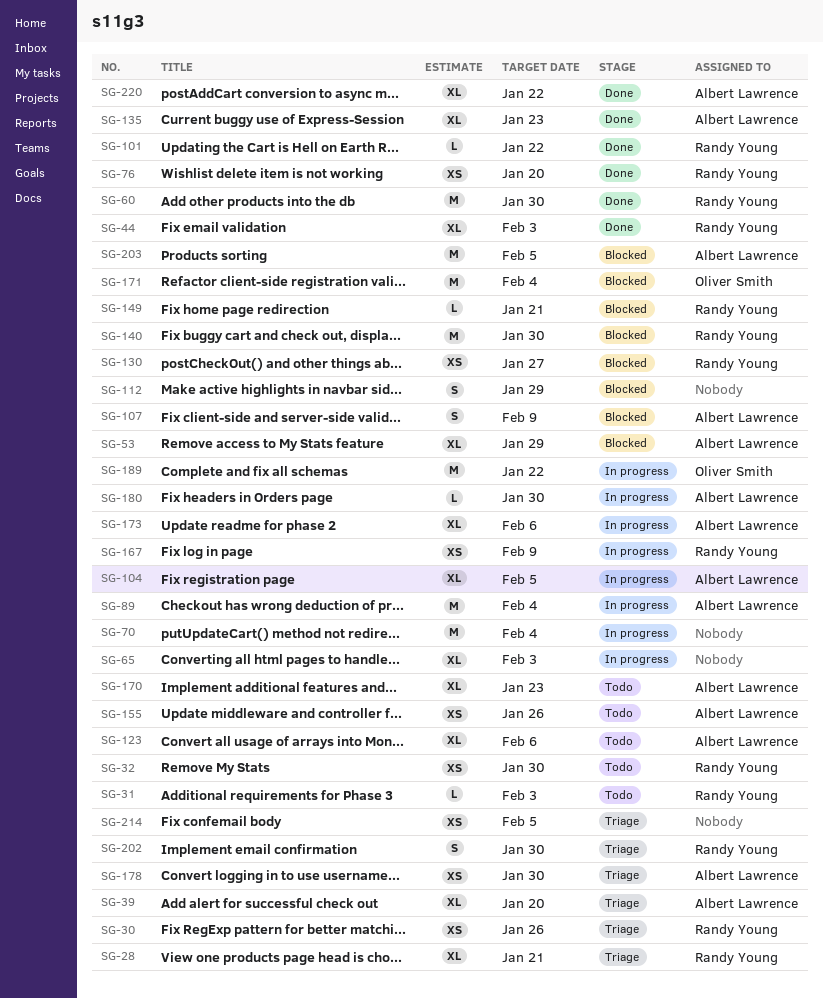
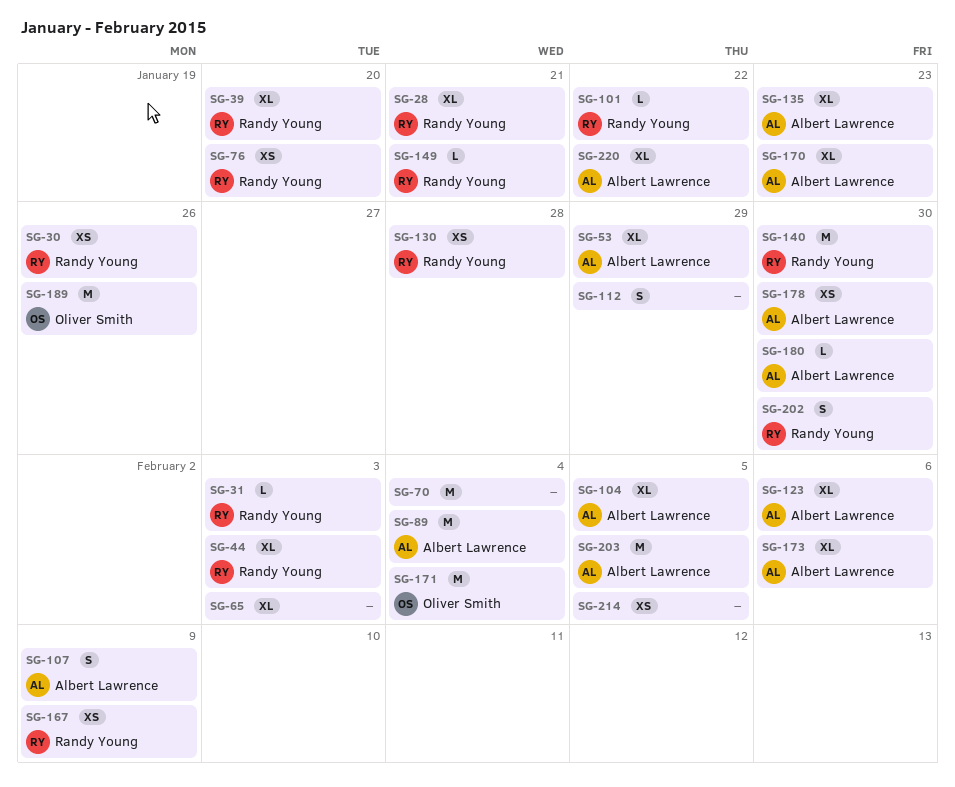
SG-32: present -> none
SG-39, owner: Albert Lawrence -> Randy Young
SG-60: present -> none
SG-130, due: Jan 27 -> Jan 28
SG-155: present -> none
SG-189, due: Jan 22 -> Jan 26

